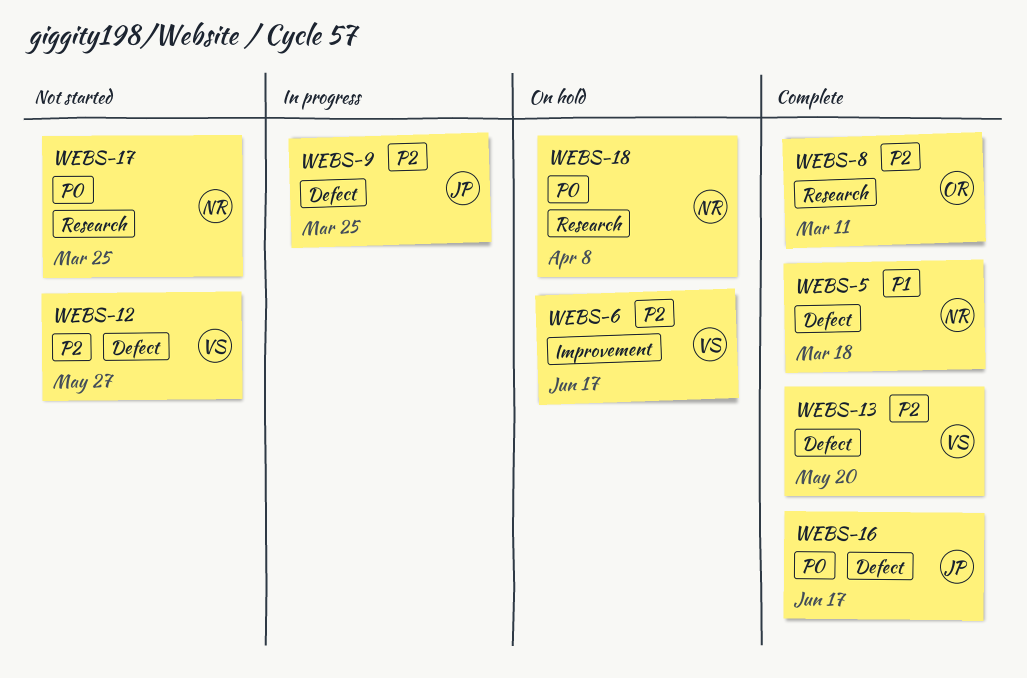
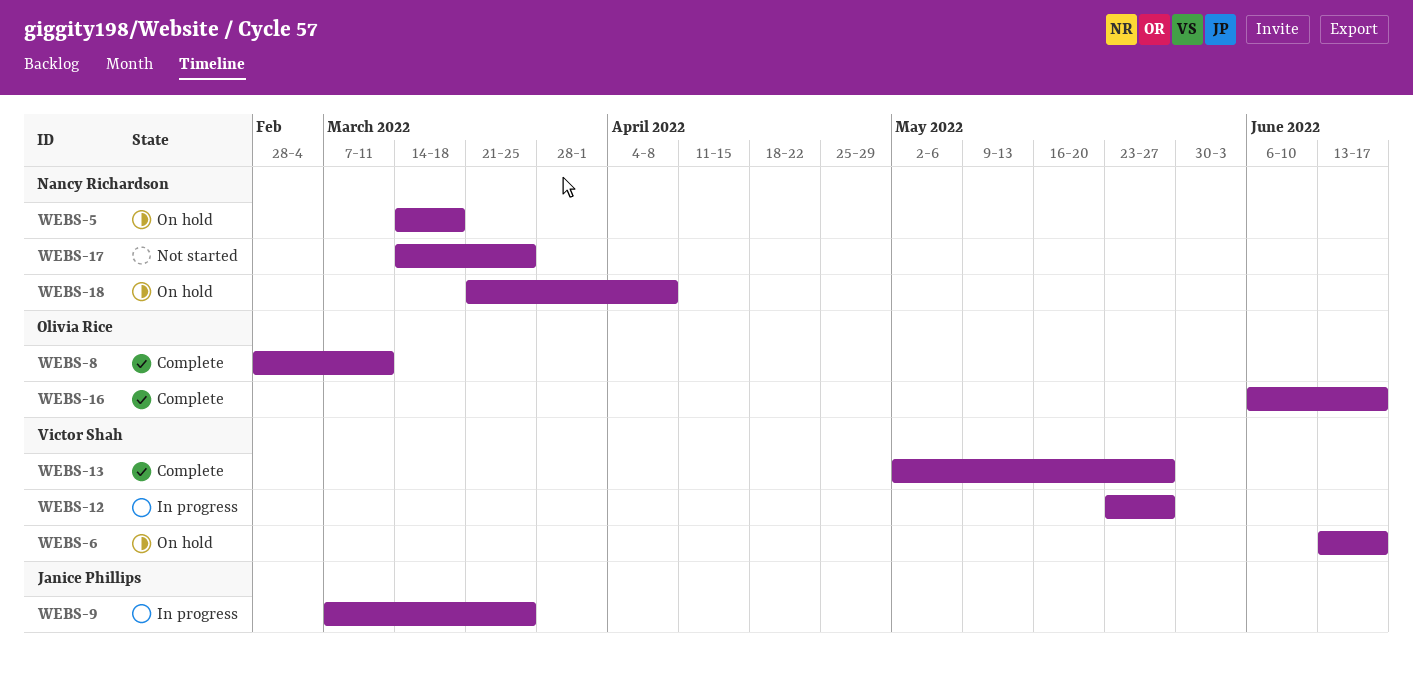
WEBS-5, status: Complete -> On hold
WEBS-12, status: Not started -> In progress
WEBS-13, due: May 20 -> May 27
WEBS-16, owner: Janice Phillips -> Olivia Rice

